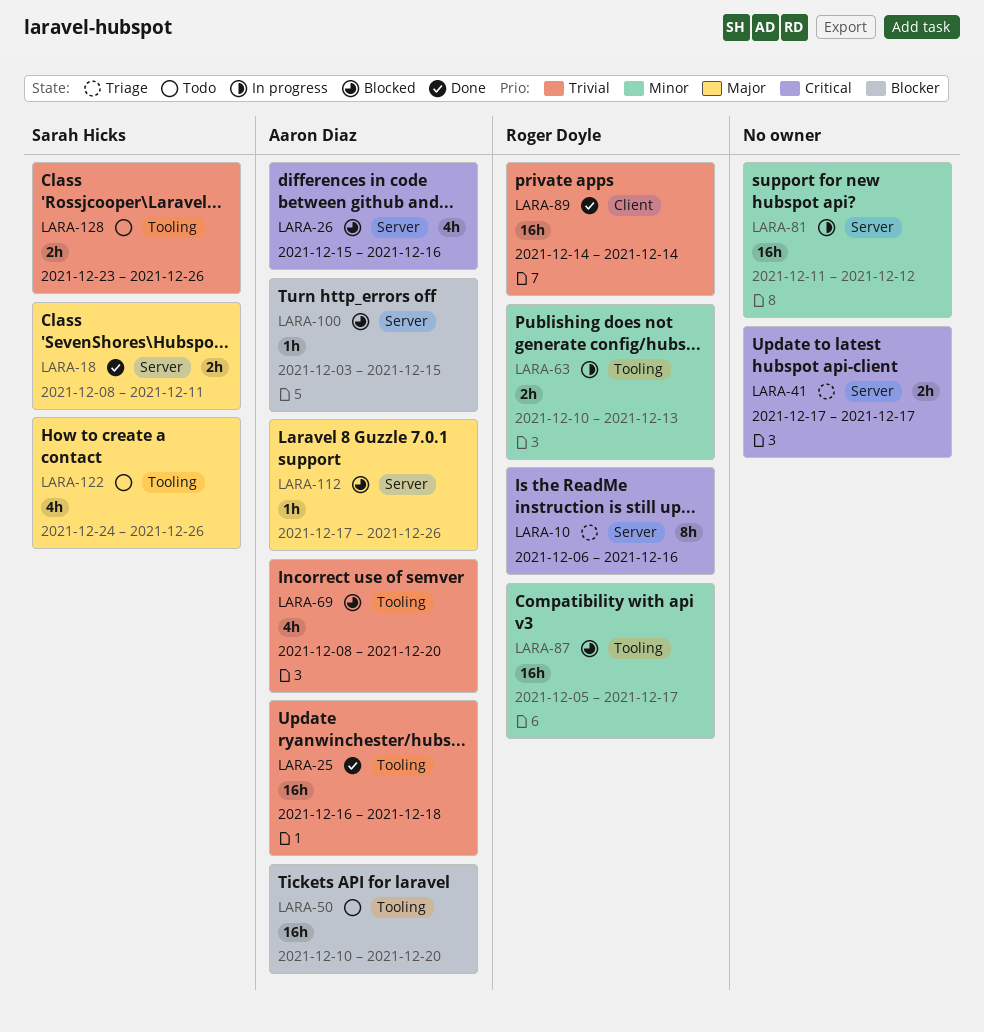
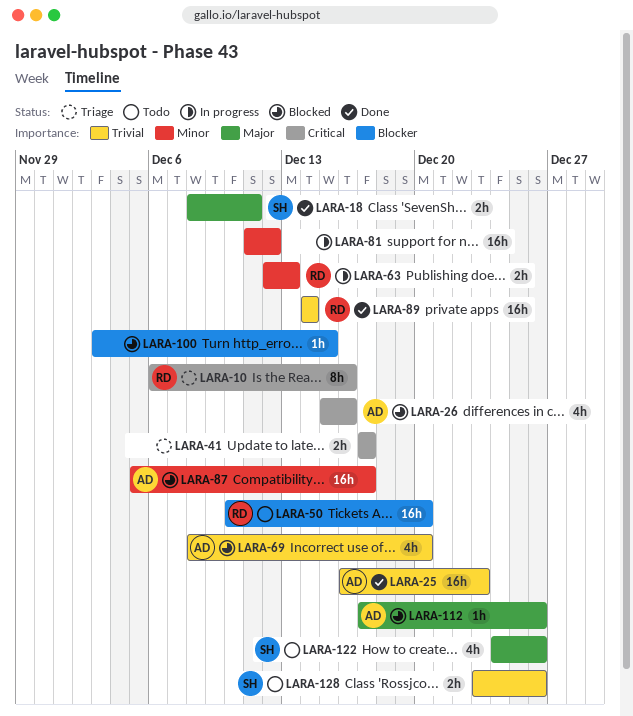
LARA-25, due: Dec 18 -> Dec 23
LARA-50, owner: Aaron Diaz -> Roger Doyle
LARA-63, start: Dec 10 -> Dec 12
LARA-87, owner: Roger Doyle -> Aaron Diaz
LARA-100, owner: Aaron Diaz -> none

